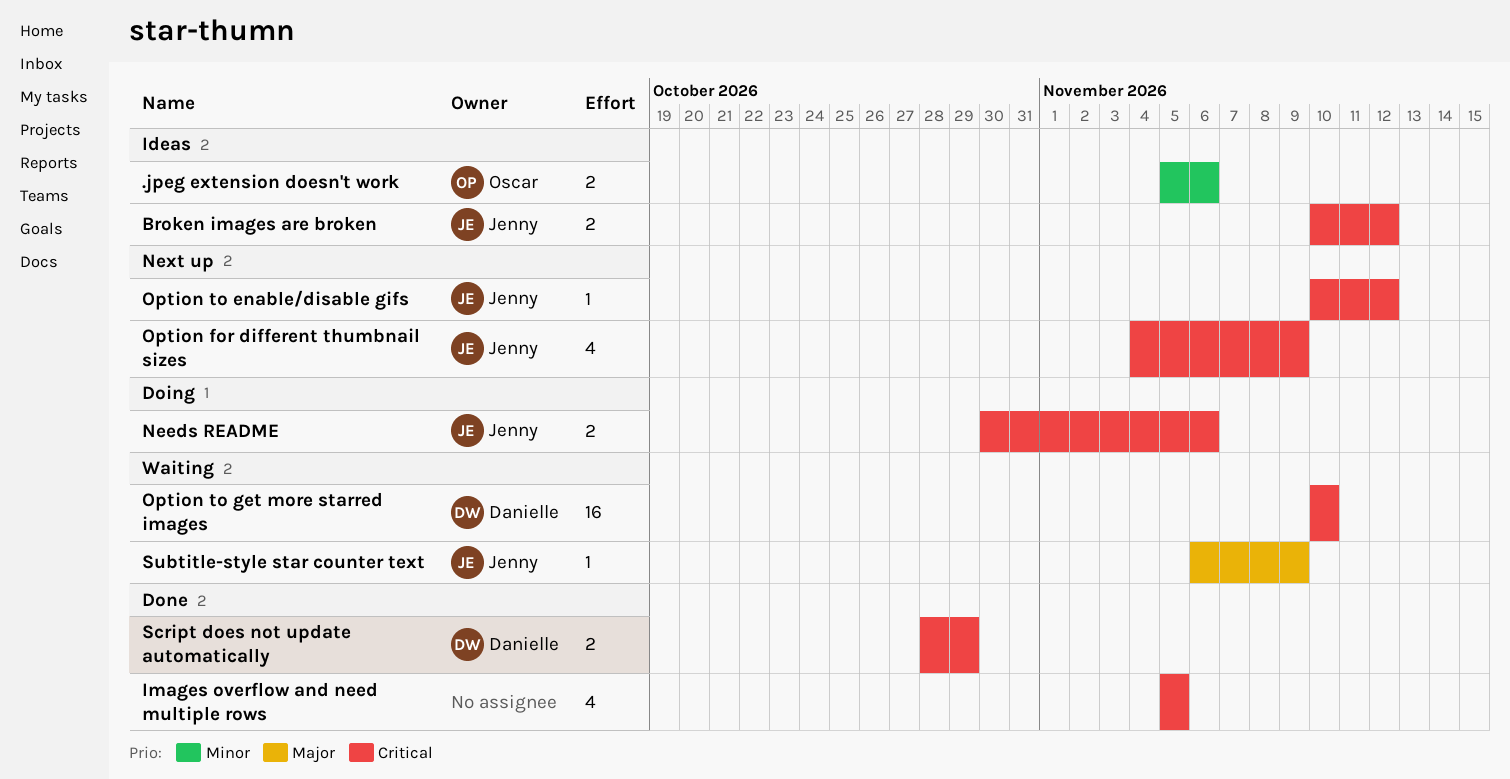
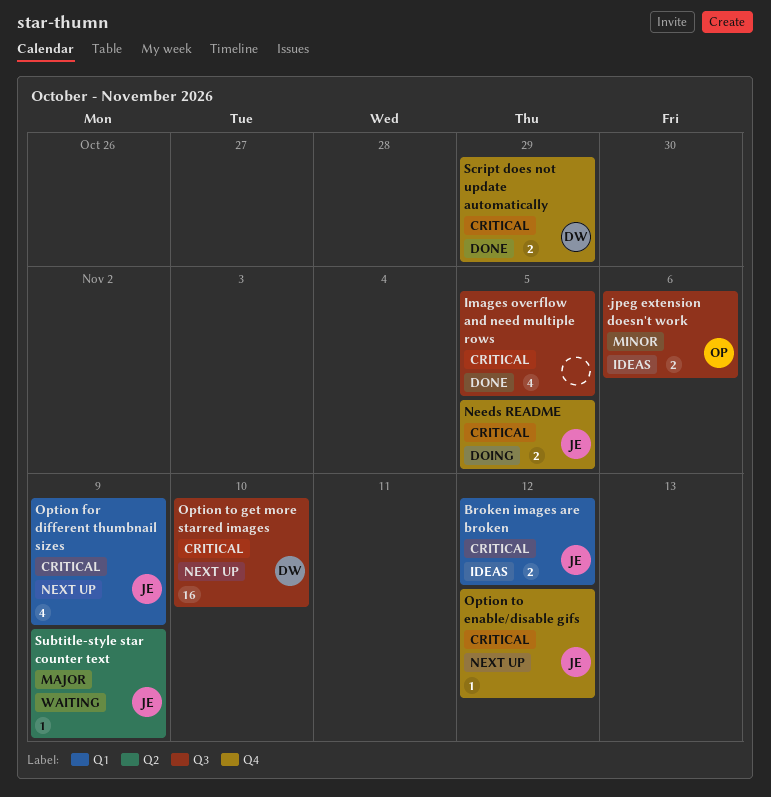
Needs README, due: Nov 6 -> Nov 5
Option to get more starred images, status: Waiting -> Next up

